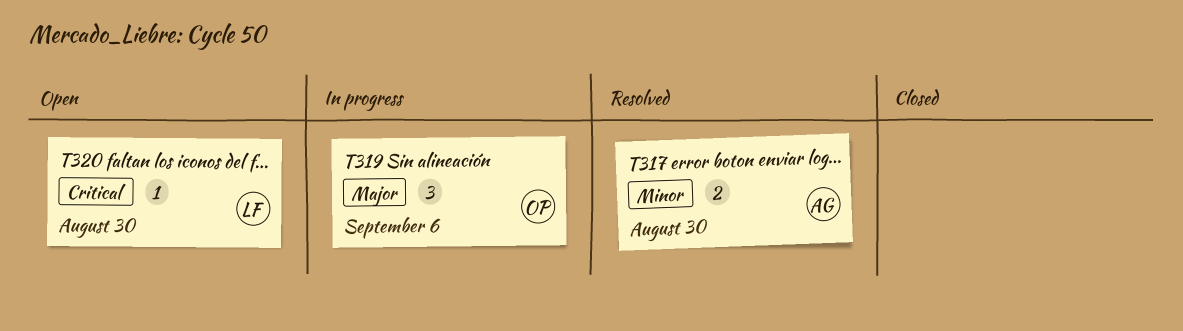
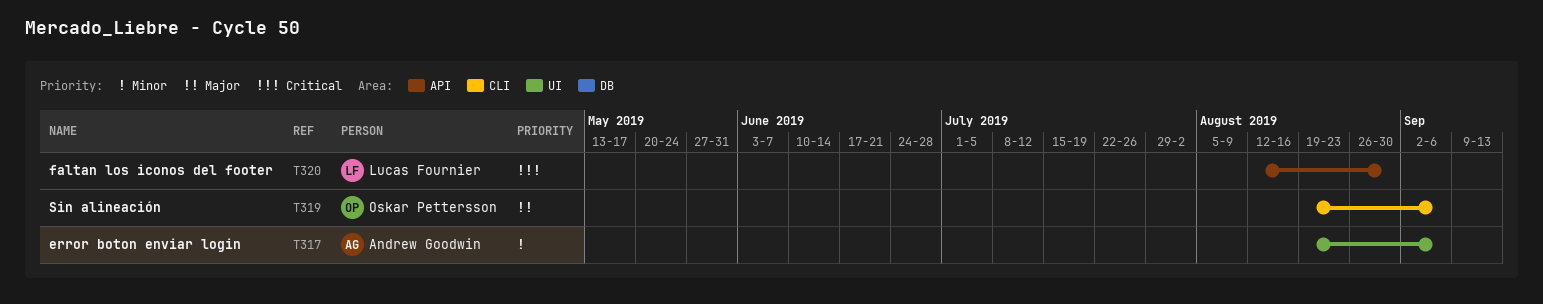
T317, due: Aug 30 -> Sep 6

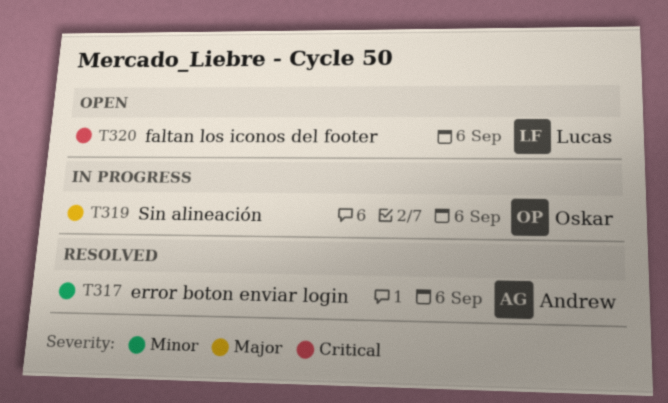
T320, due: Aug 30 -> Sep 6

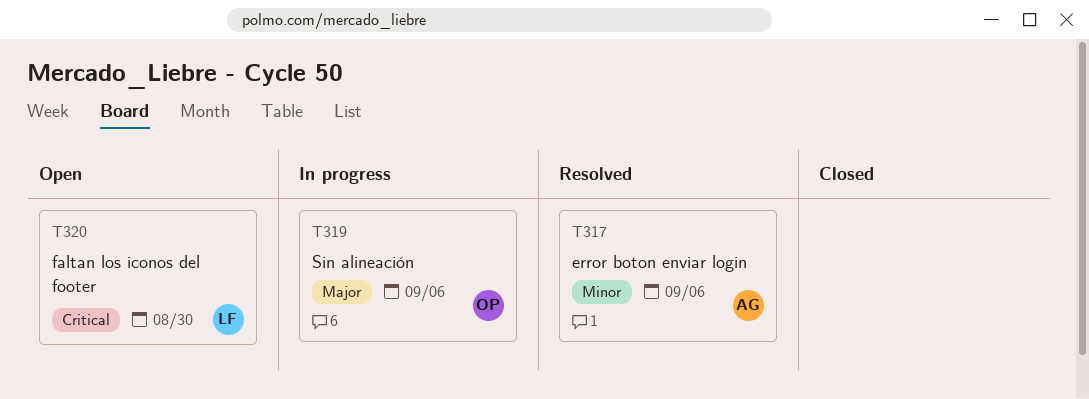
T320, due: Sep 6 -> Aug 30

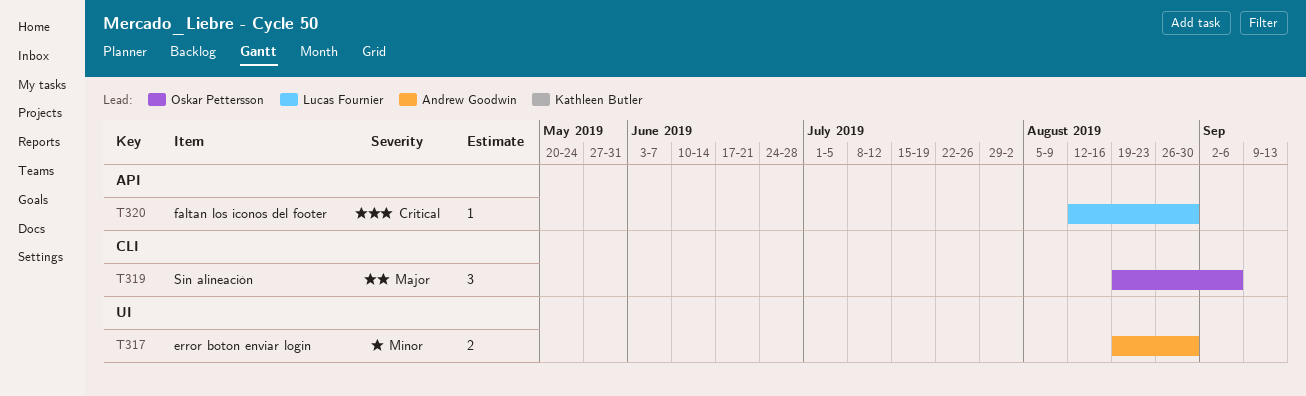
T317, due: Sep 6 -> Aug 30

